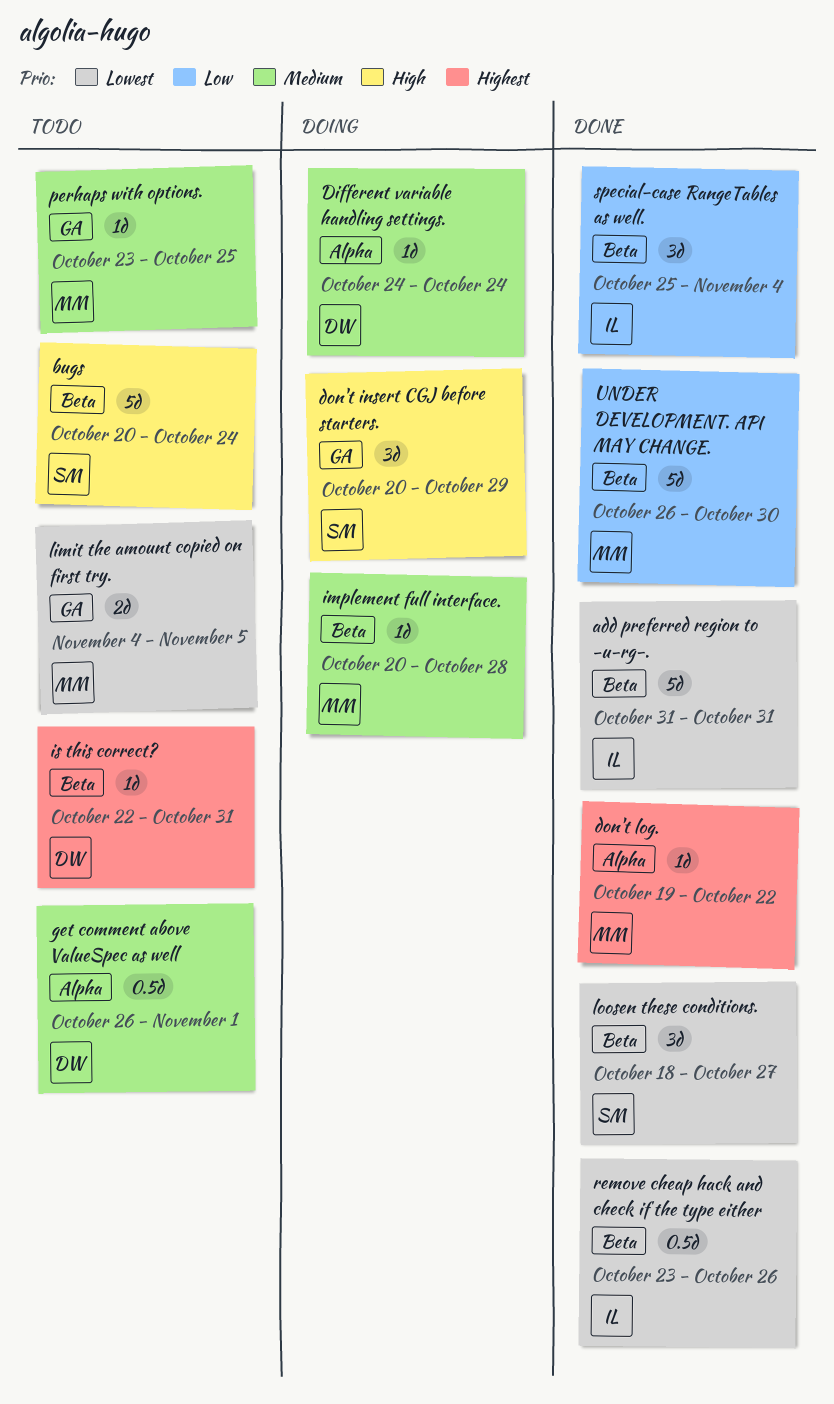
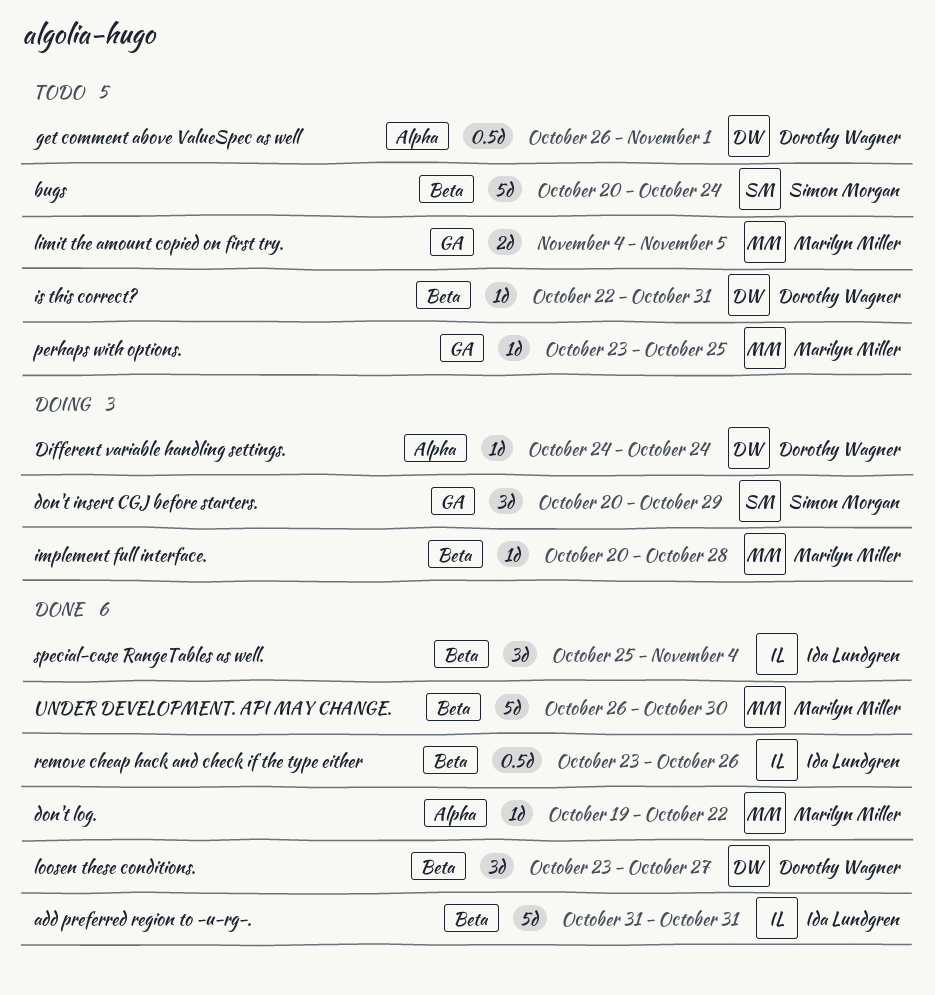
loosen these conditions., owner: Simon Morgan -> Dorothy Wagner
loosen these conditions., start: Oct 18 -> Oct 23

